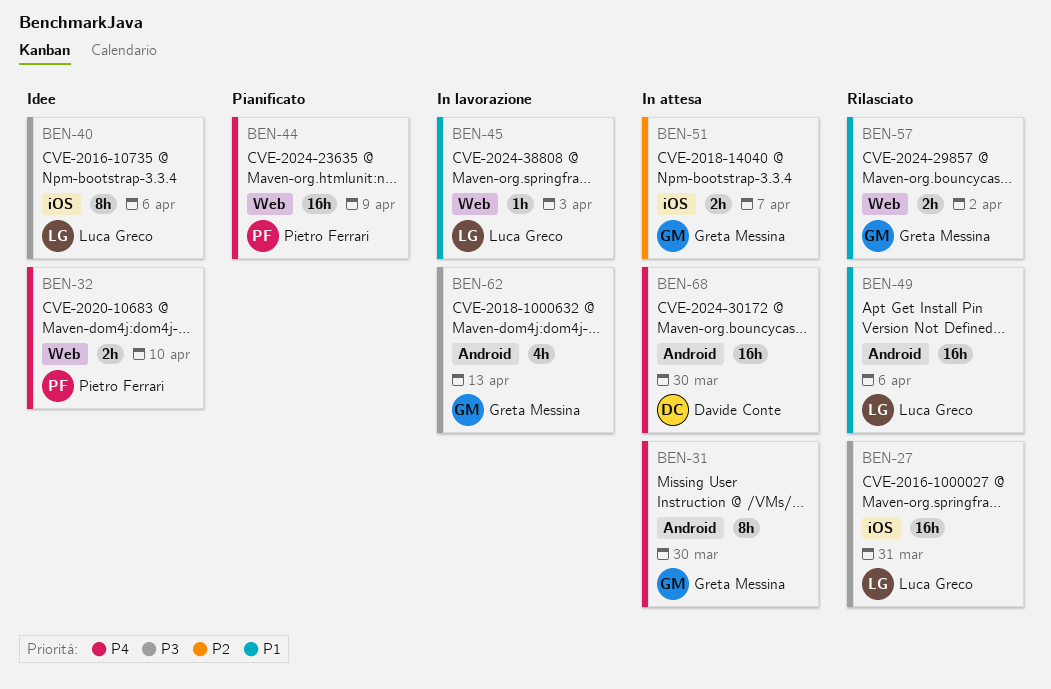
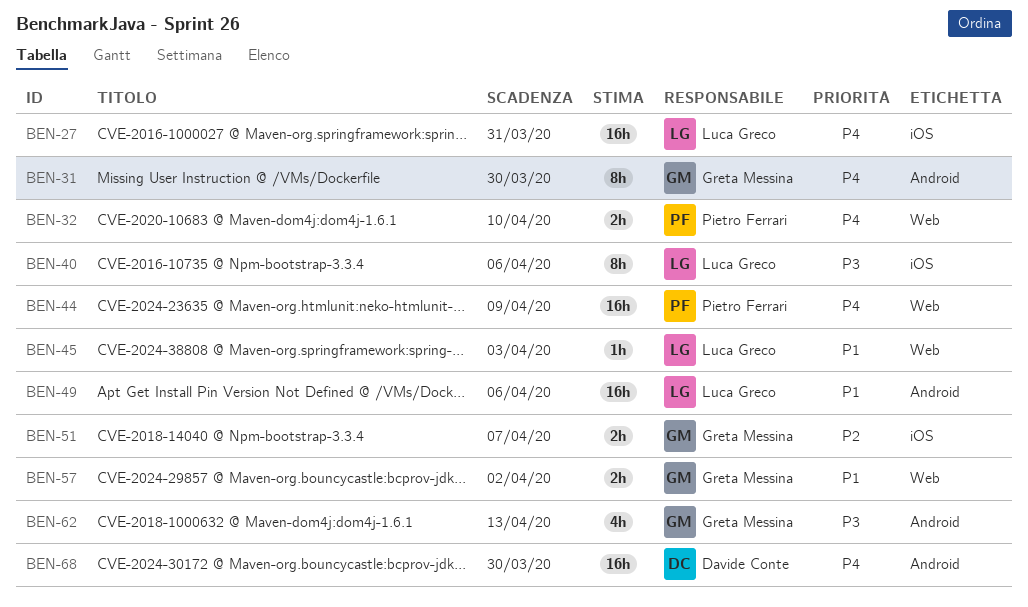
BEN-27, priority: P3 -> P4

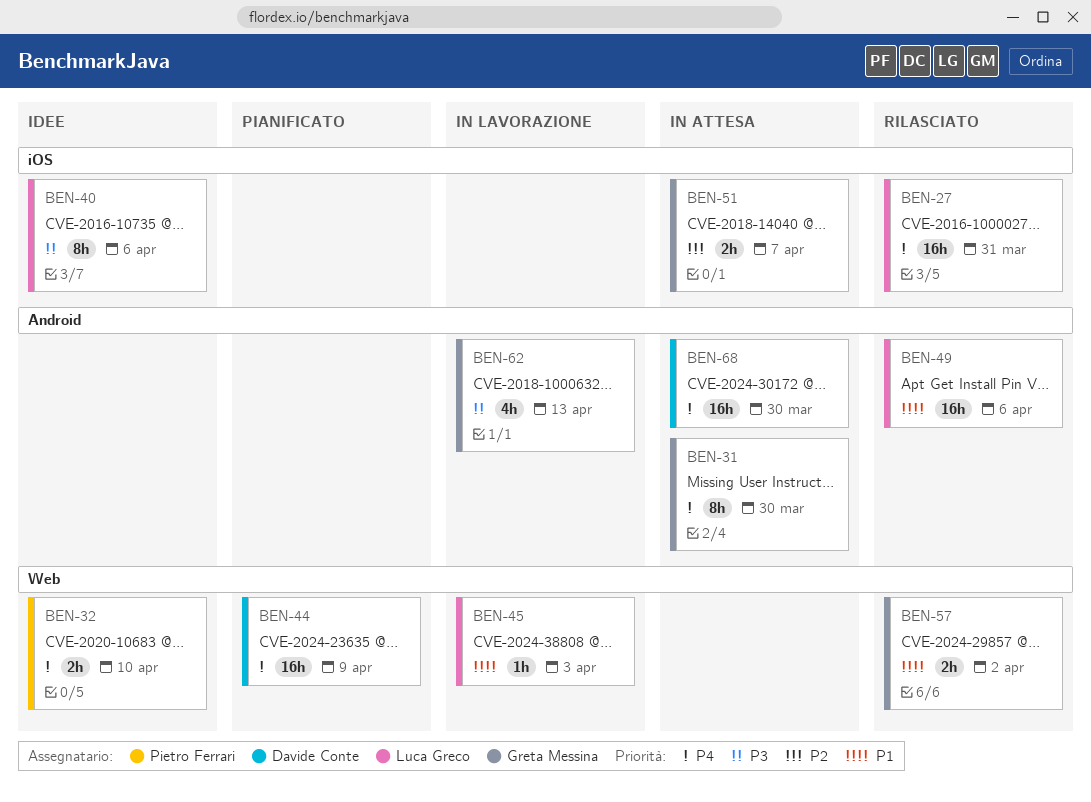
BEN-44, owner: Pietro Ferrari -> Davide Conte

